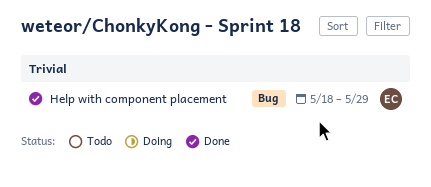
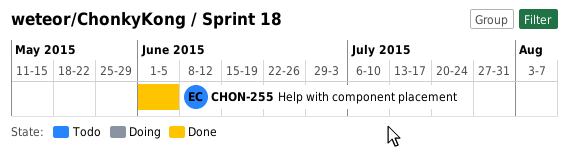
Help with component placement, start: May 18 -> Jun 1
Help with component placement, due: May 29 -> Jun 5

